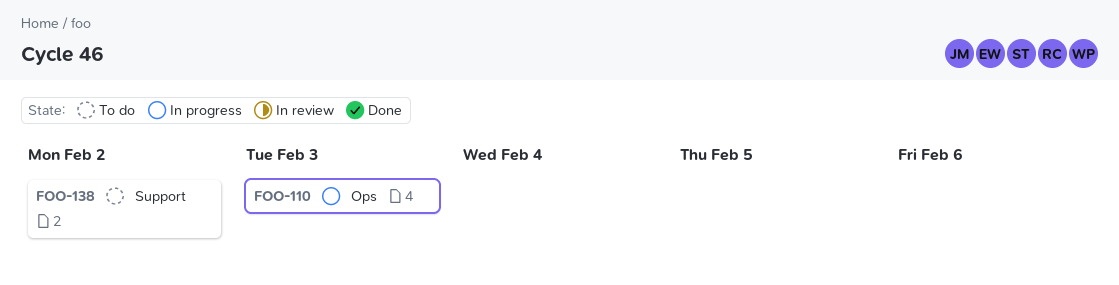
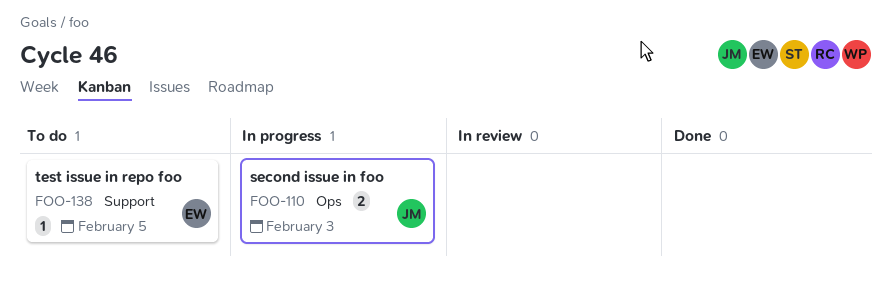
FOO-138, due: Feb 2 -> Feb 5

